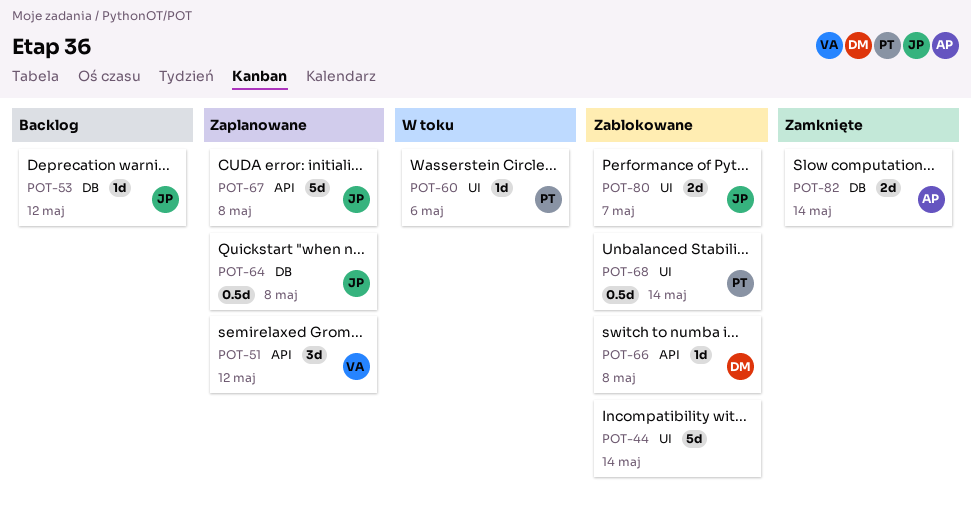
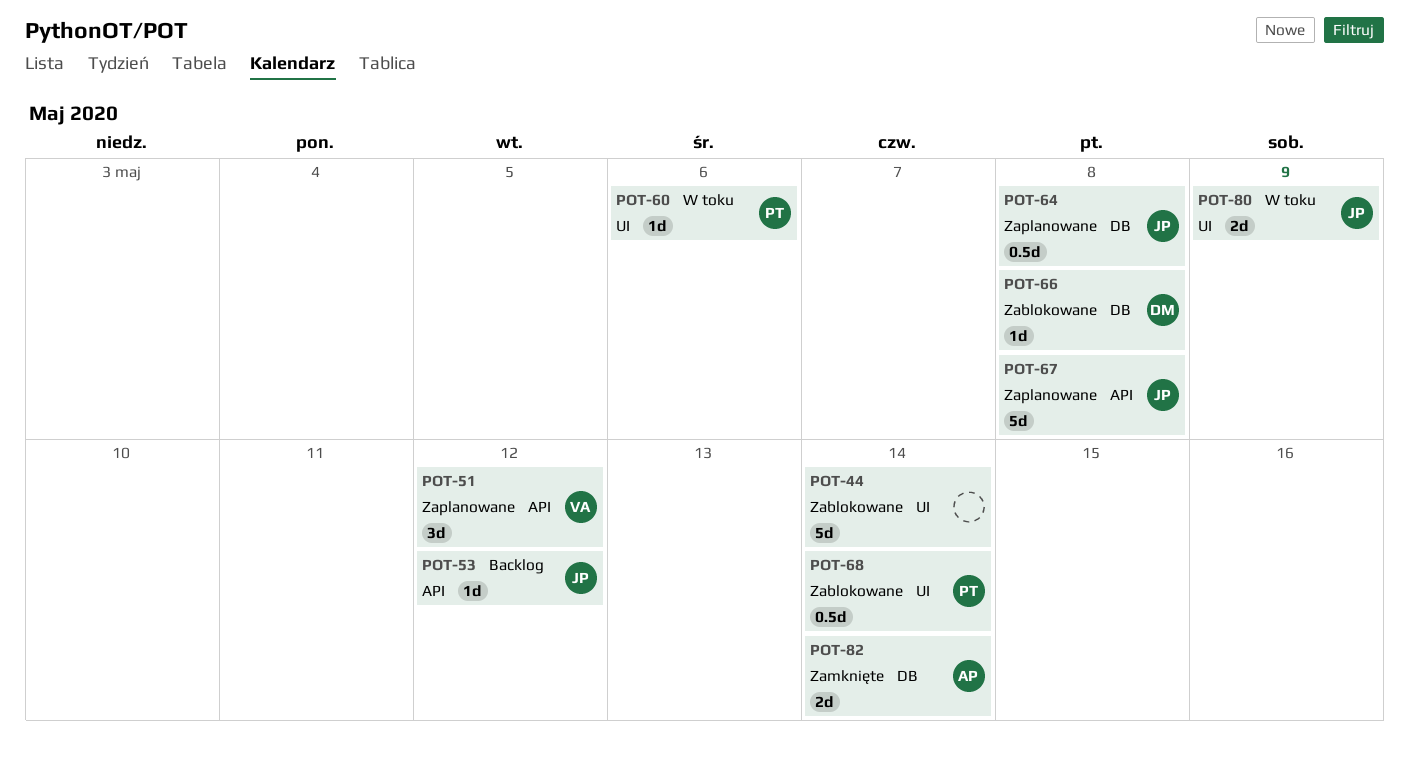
POT-53, label: DB -> API
POT-66, label: API -> DB
POT-80, status: Zablokowane -> W toku
POT-80, due: May 7 -> May 9

